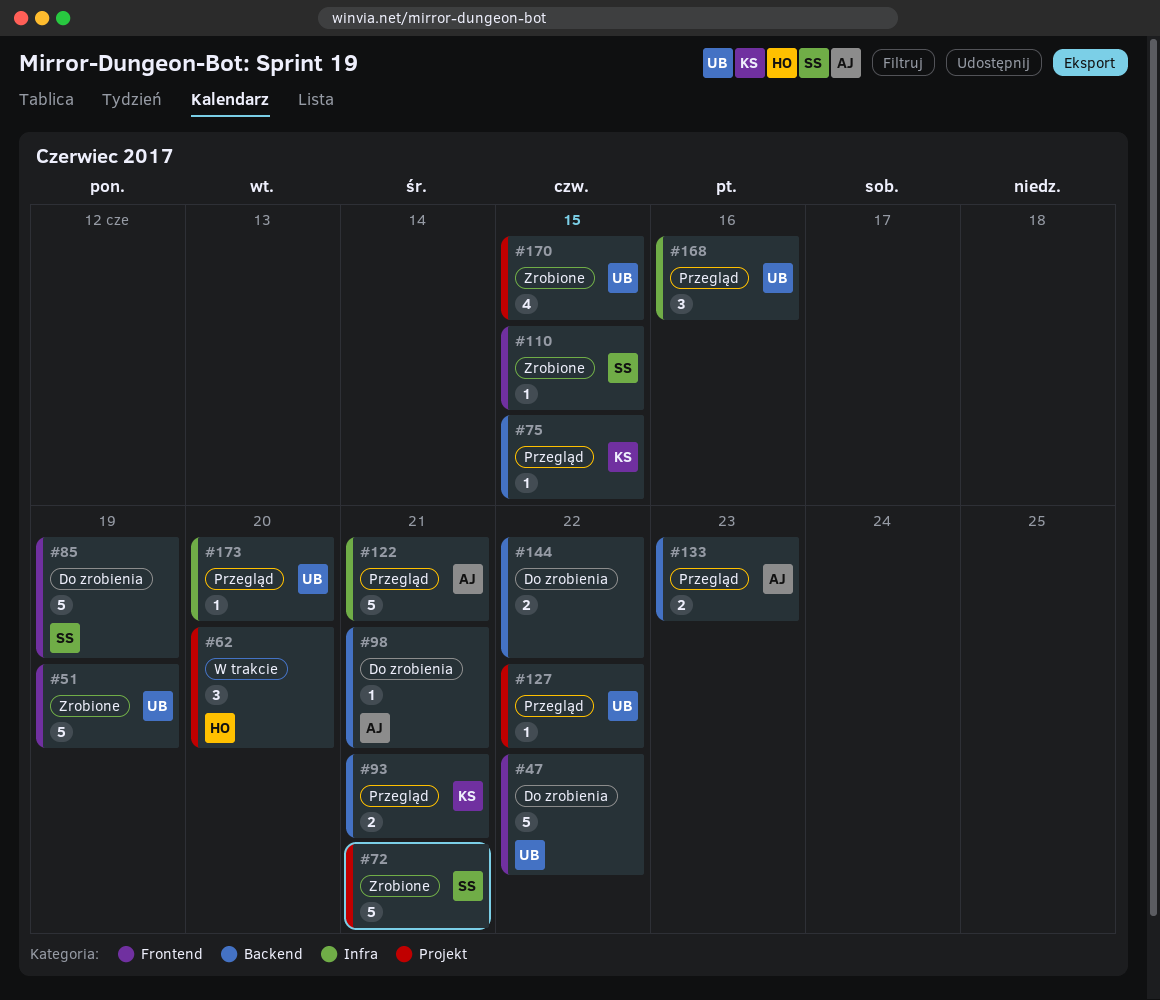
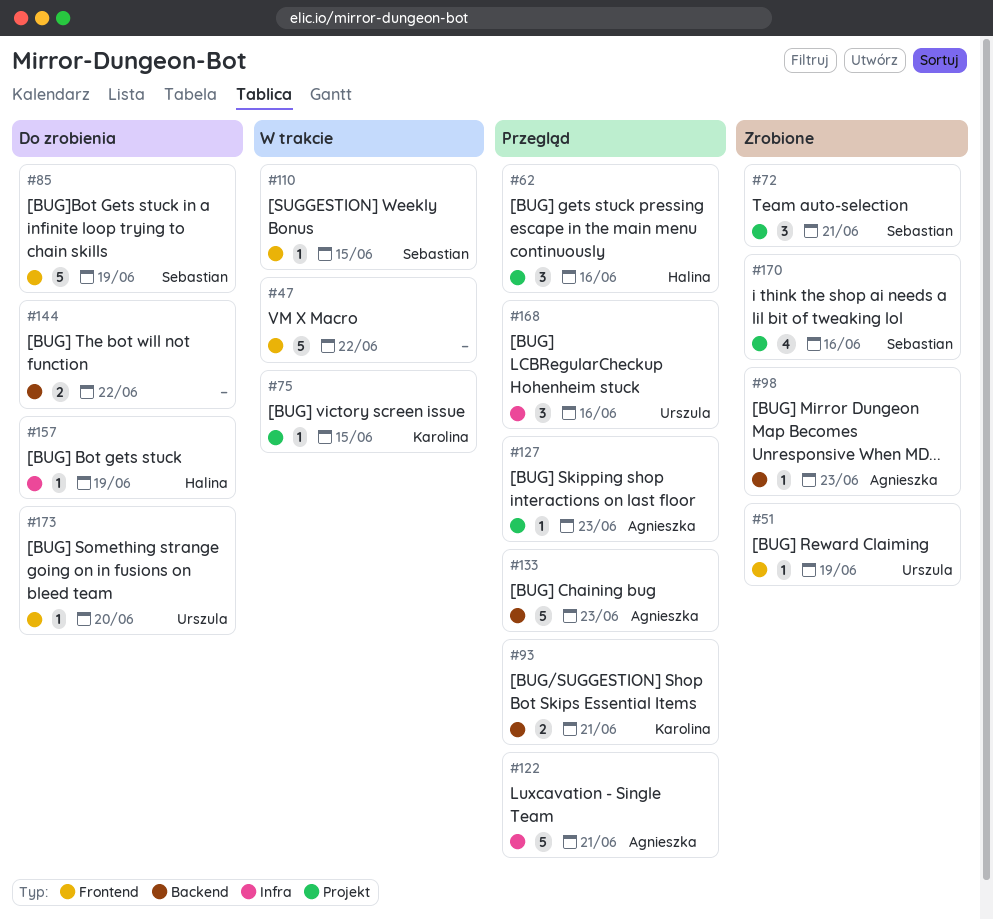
#47, status: Do zrobienia -> W trakcie
#47, owner: Urszula -> none
#51, estimate: 5 -> 1
#62, status: W trakcie -> Przegląd
#62, due: Jun 20 -> Jun 16
#72, estimate: 5 -> 3
#75, status: Przegląd -> W trakcie
#75, label: Backend -> Projekt
#98, status: Do zrobienia -> Zrobione
#98, due: Jun 21 -> Jun 23
#110, status: Zrobione -> W trakcie
#127, owner: Urszula -> Agnieszka
#127, due: Jun 22 -> Jun 23
#133, estimate: 2 -> 5
#157: none -> present
#170, owner: Urszula -> Sebastian
#170, due: Jun 15 -> Jun 16
#173, status: Przegląd -> Do zrobienia
#173, label: Infra -> Frontend

